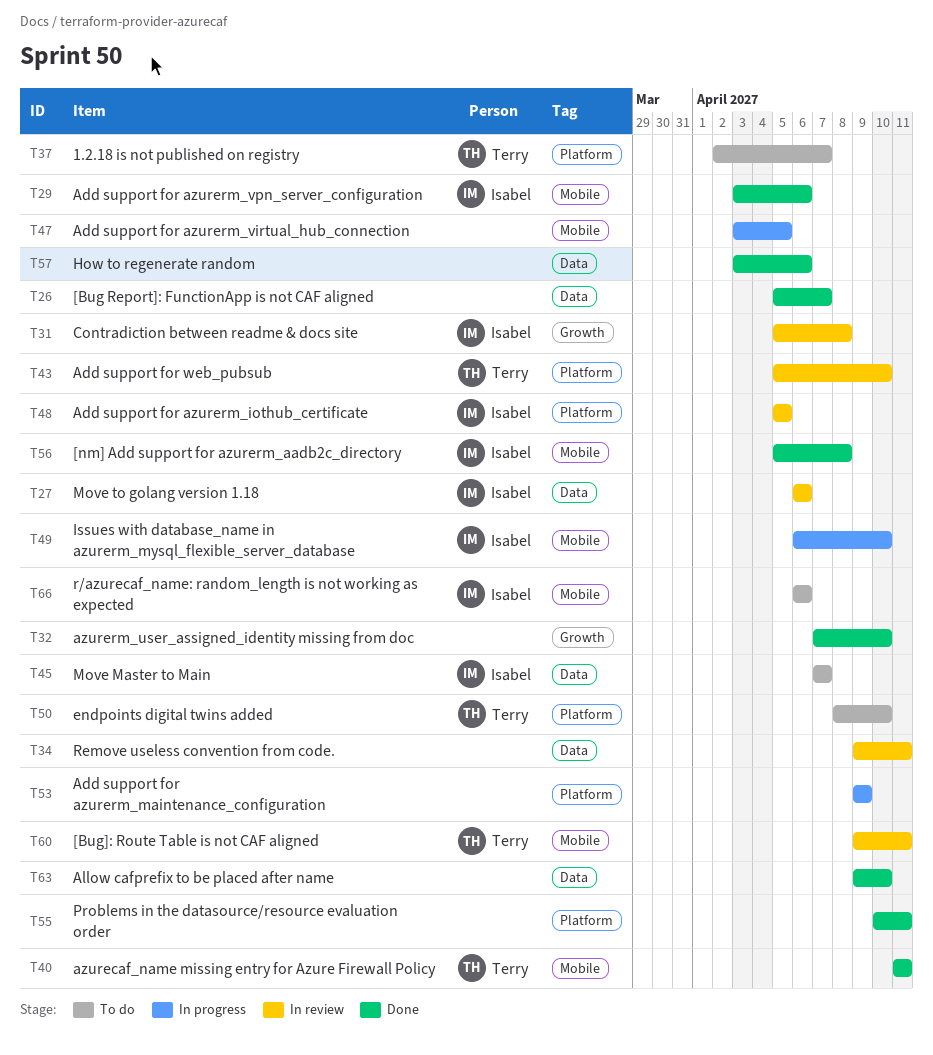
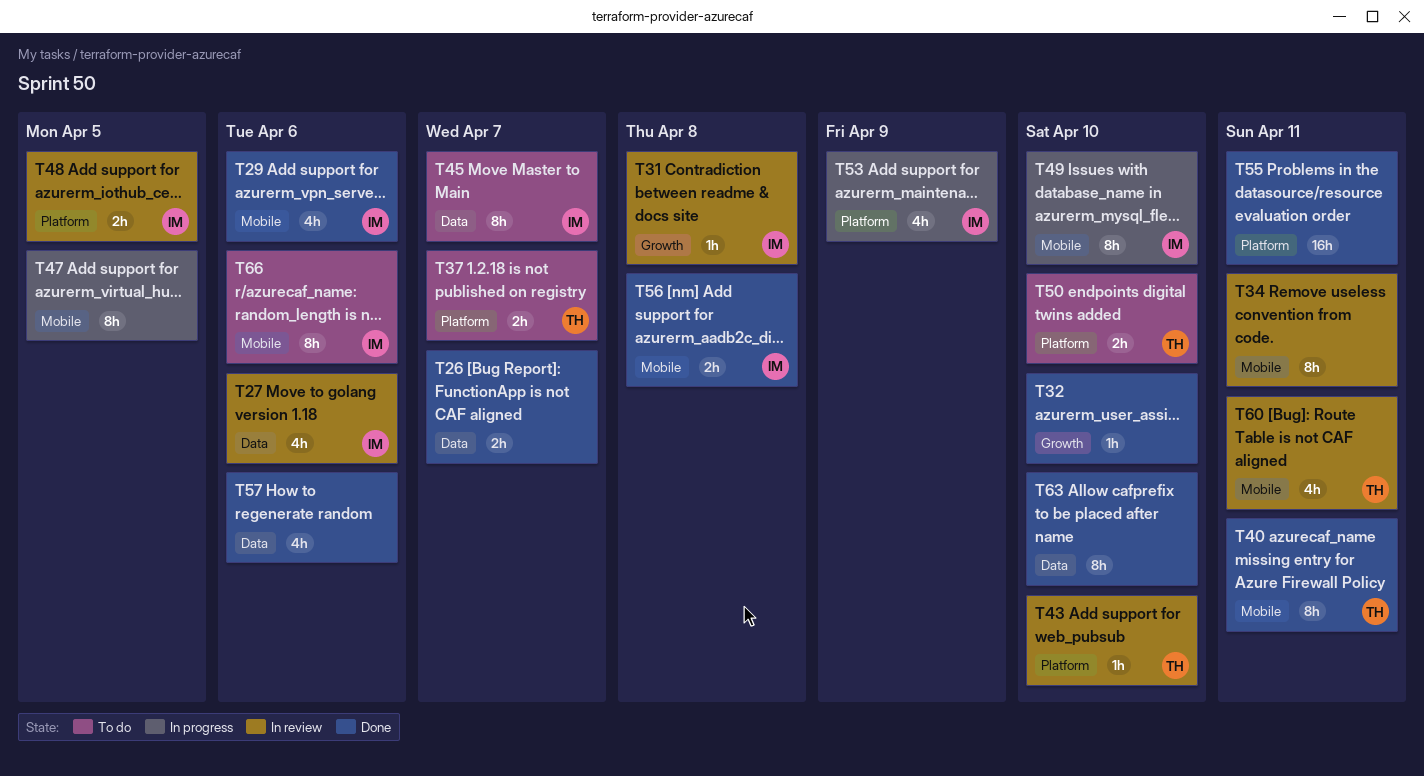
T34, label: Data -> Mobile
T53, owner: none -> Isabel

